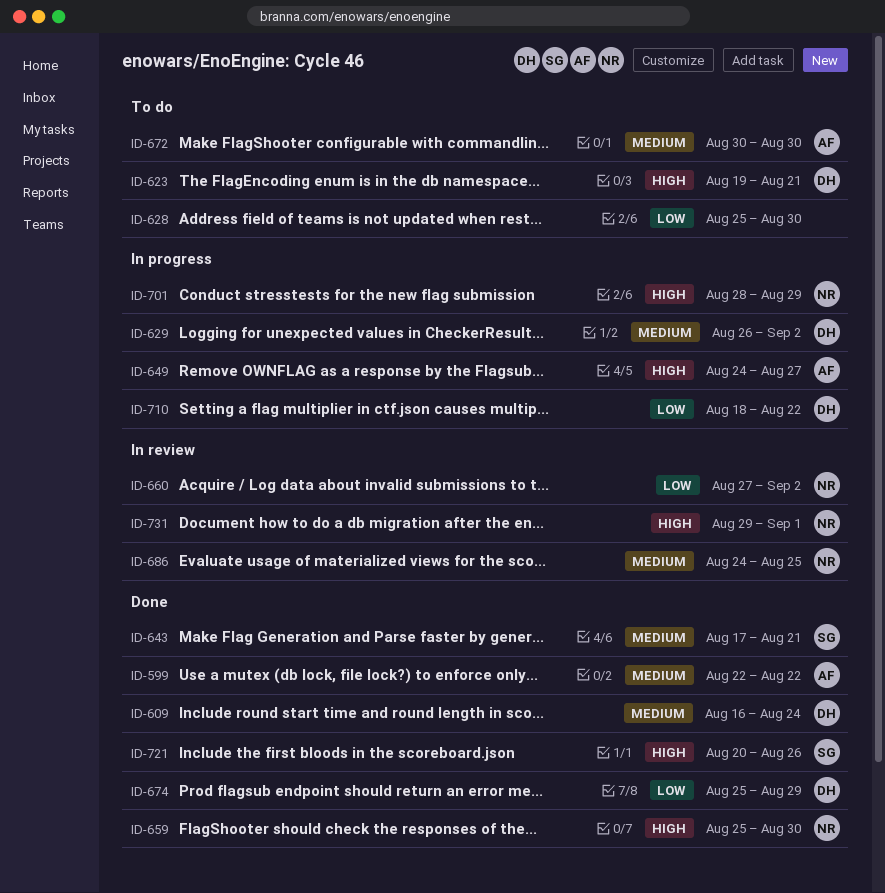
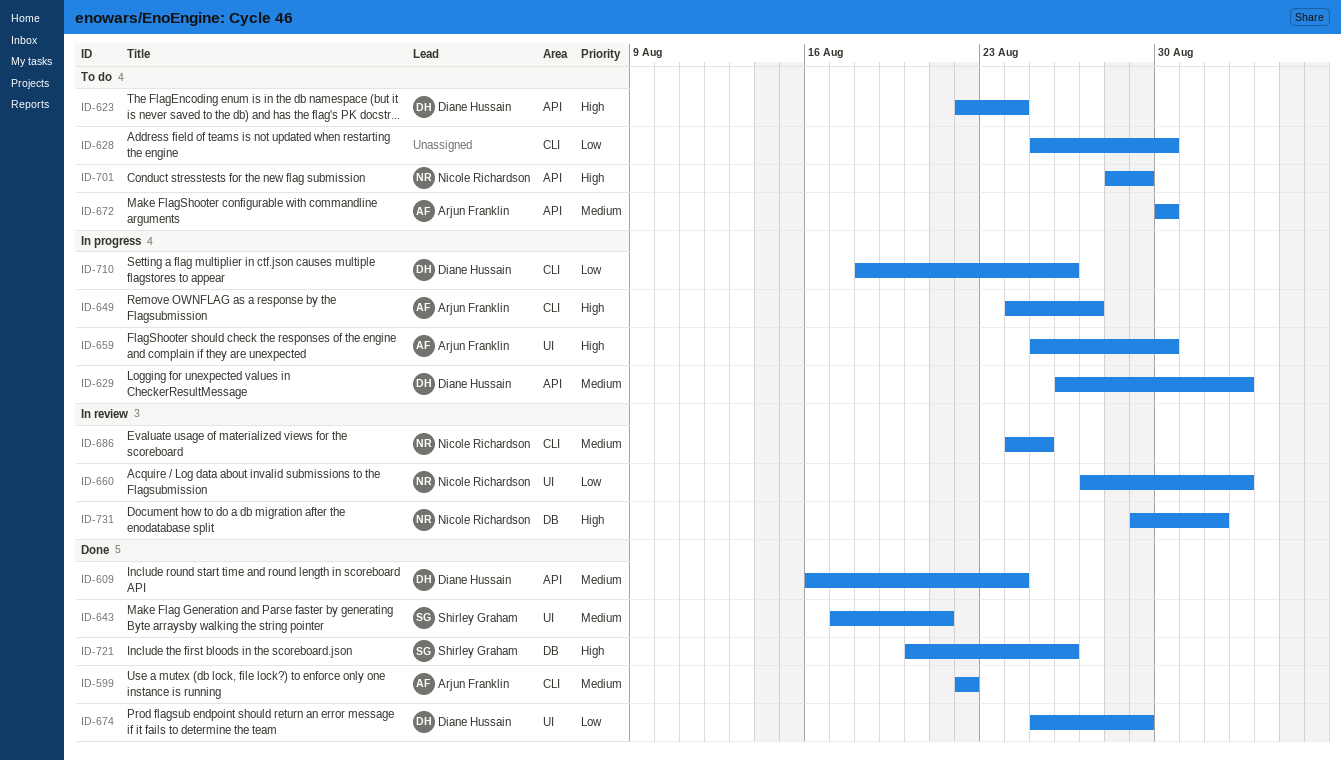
ID-623, start: Aug 19 -> Aug 22
ID-623, due: Aug 21 -> Aug 24
ID-659, status: Done -> In progress
ID-659, owner: Nicole Richardson -> Arjun Franklin
ID-701, status: In progress -> To do
ID-710, due: Aug 22 -> Aug 26

